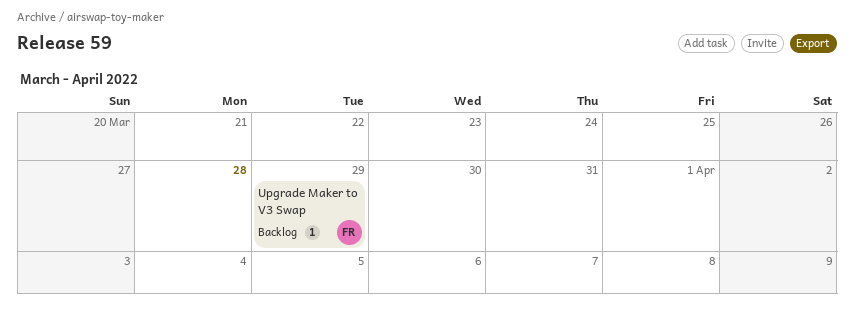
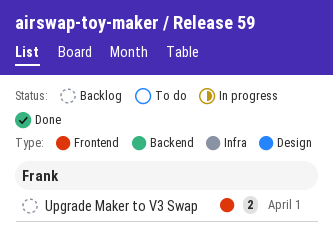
Upgrade Maker to V3 Swap, estimate: 1 -> 2
Upgrade Maker to V3 Swap, due: Mar 29 -> Apr 1

